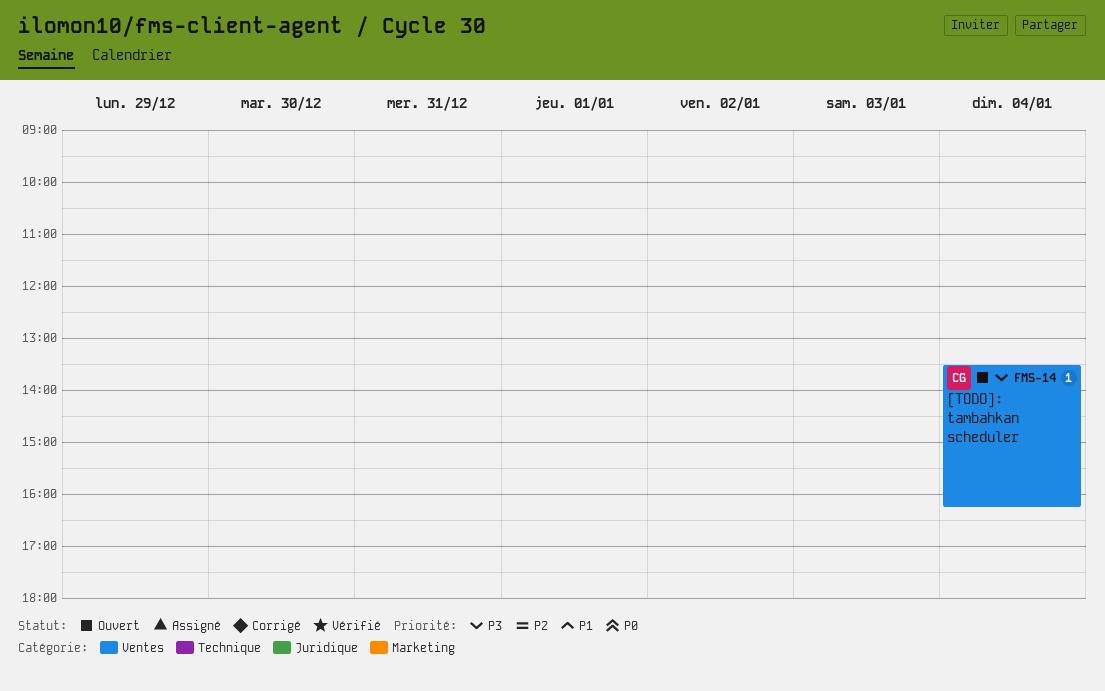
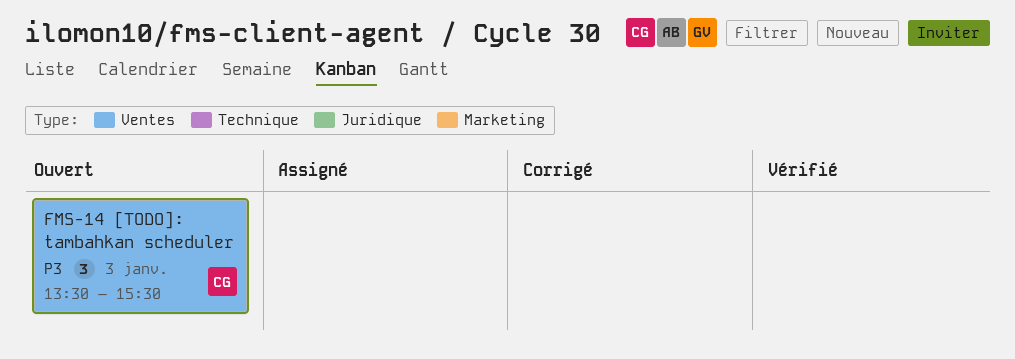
FMS-14, estimate: 1 -> 3
FMS-14, day: Jan 4 -> Jan 3
FMS-14, ends: 16:15 -> 15:30

